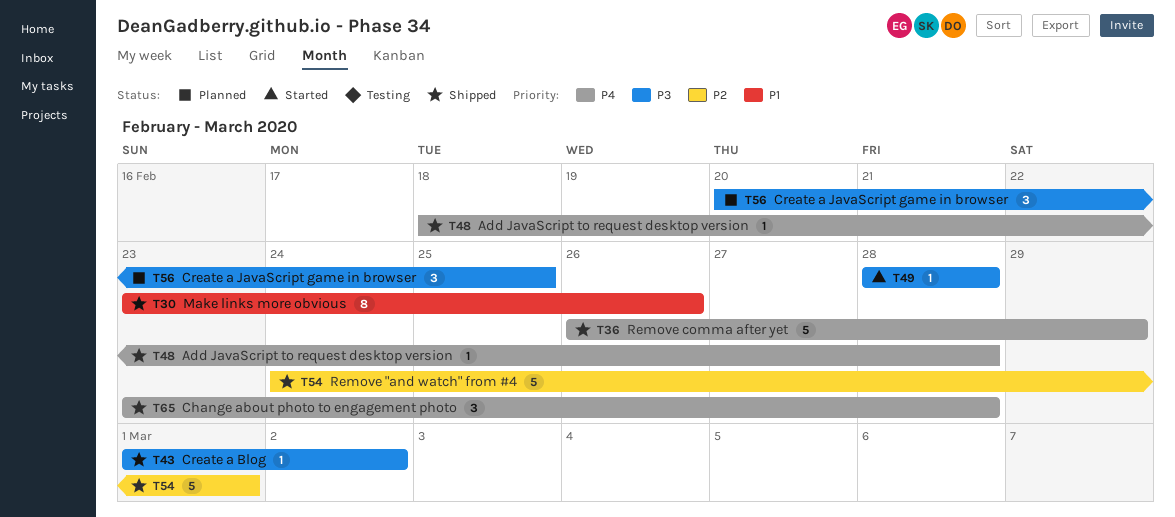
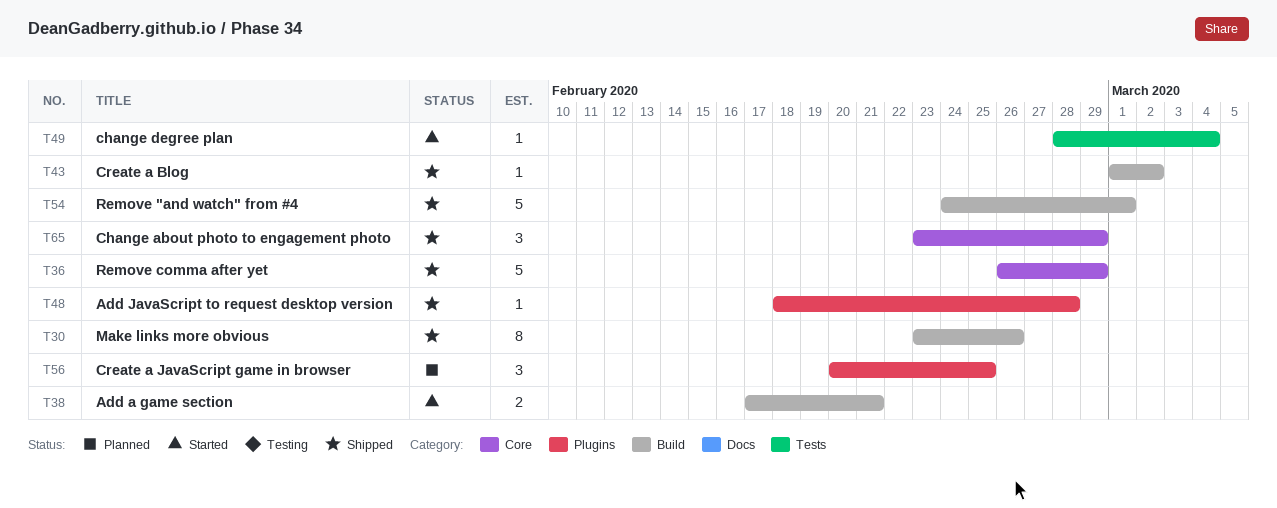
T38: none -> present
T49, due: Feb 28 -> Mar 4
T65, due: Feb 28 -> Feb 29

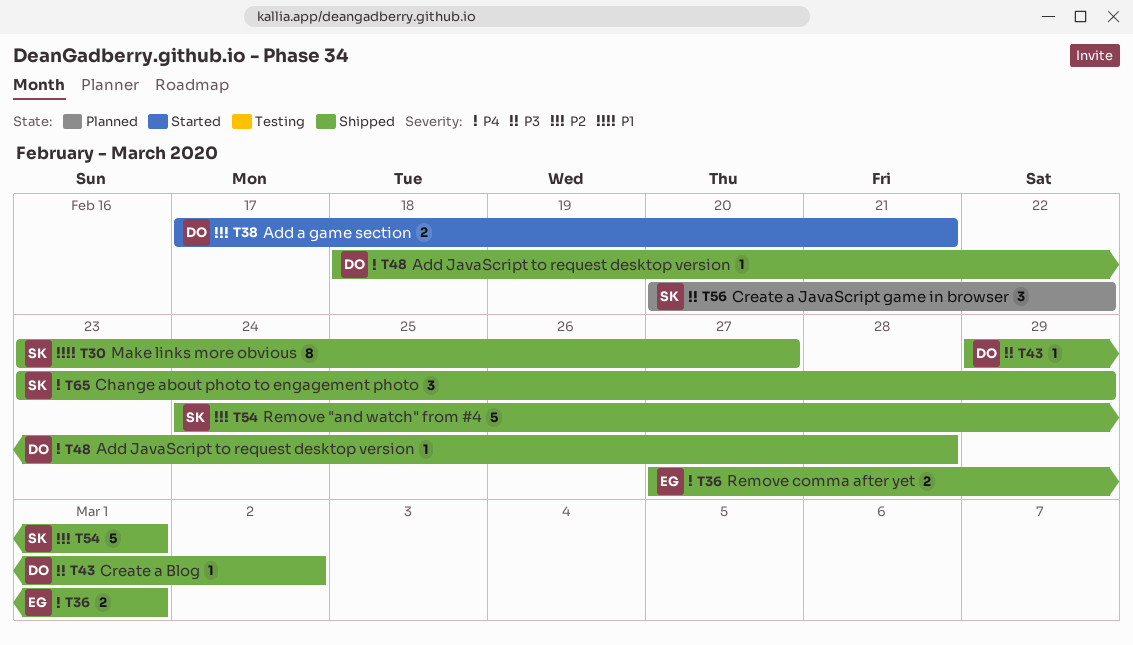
T30, due: Feb 26 -> Feb 27
T36, estimate: 5 -> 2
T36, start: Feb 26 -> Feb 27
T36, due: Feb 29 -> Mar 1
T43, start: Mar 1 -> Feb 29
T49: present -> none
T56, due: Feb 25 -> Feb 22

